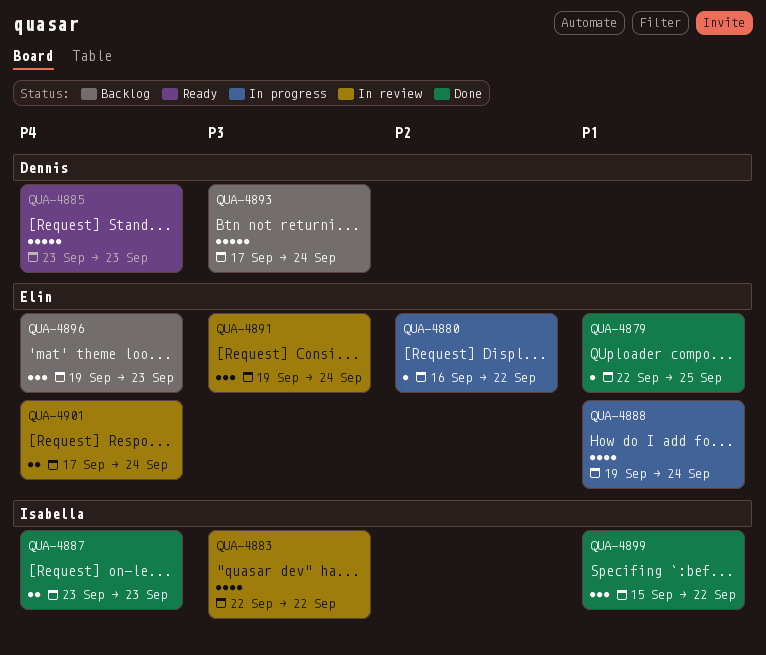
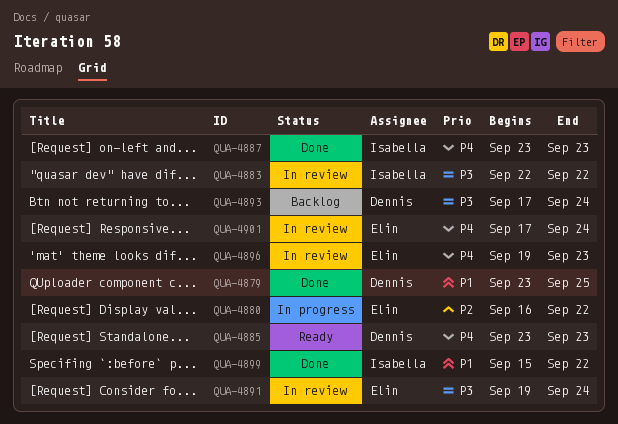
QUA-4879, owner: Elin -> Dennis
QUA-4879, start: Sep 22 -> Sep 23
QUA-4888: present -> none
QUA-4896, status: Backlog -> In review

